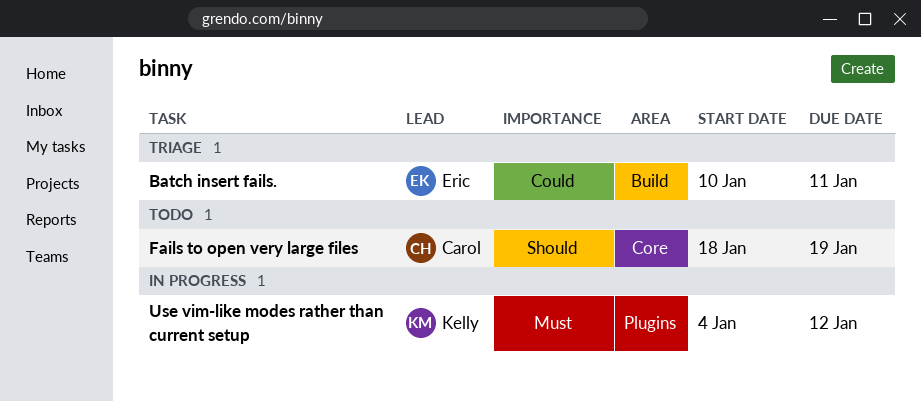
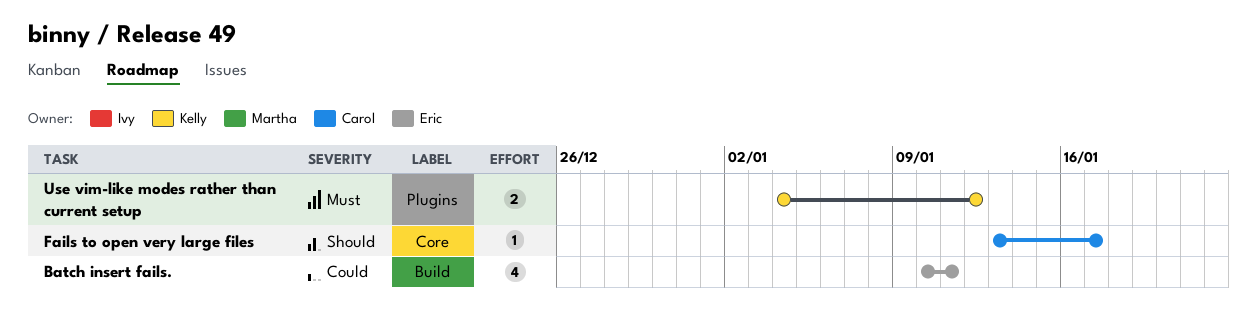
Fails to open very large files, start: Jan 18 -> Jan 13
Fails to open very large files, due: Jan 19 -> Jan 17

